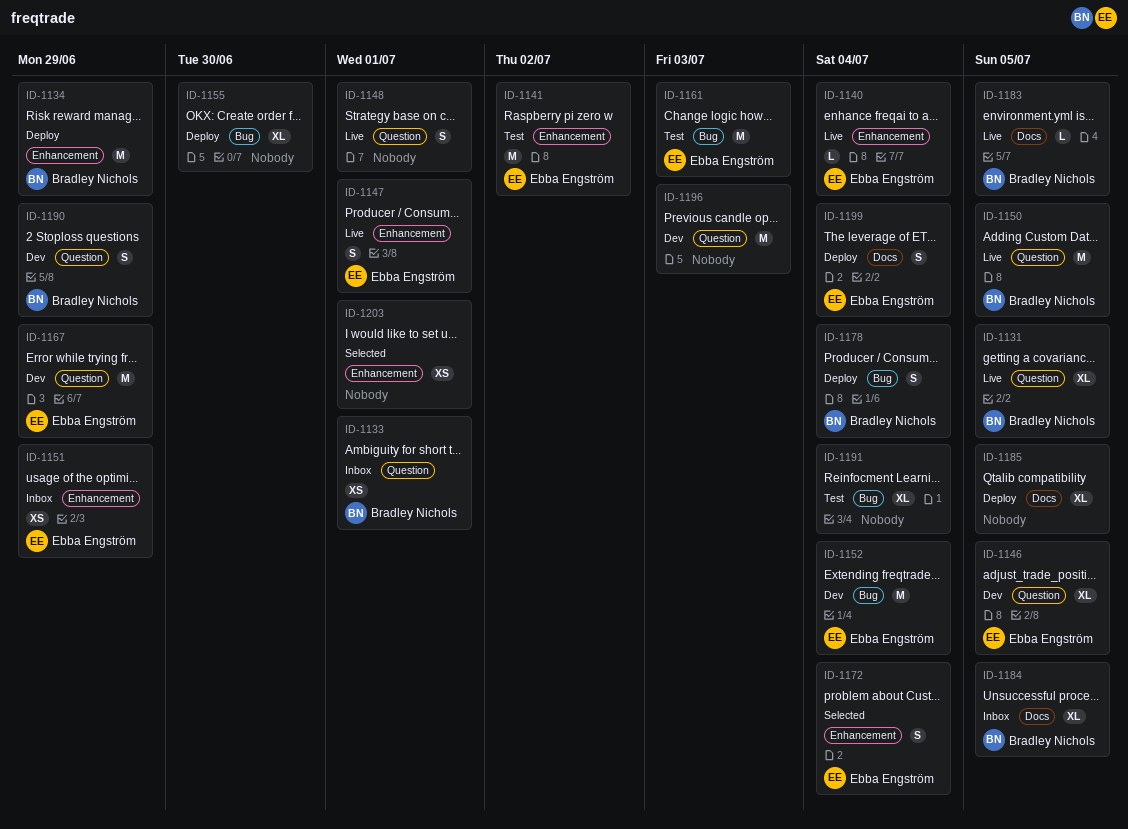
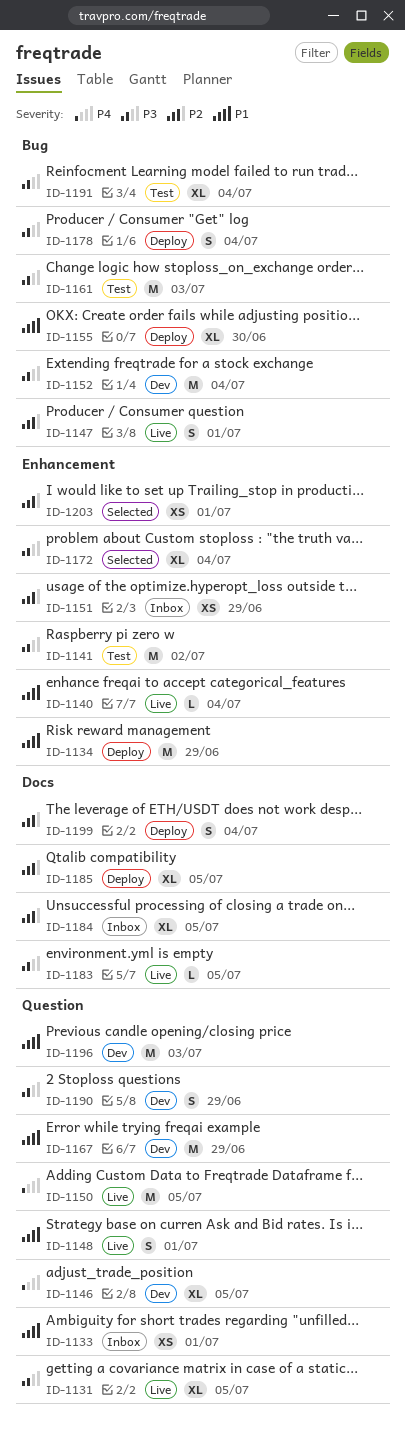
ID-1147, label: Enhancement -> Bug
ID-1172, estimate: S -> XL

